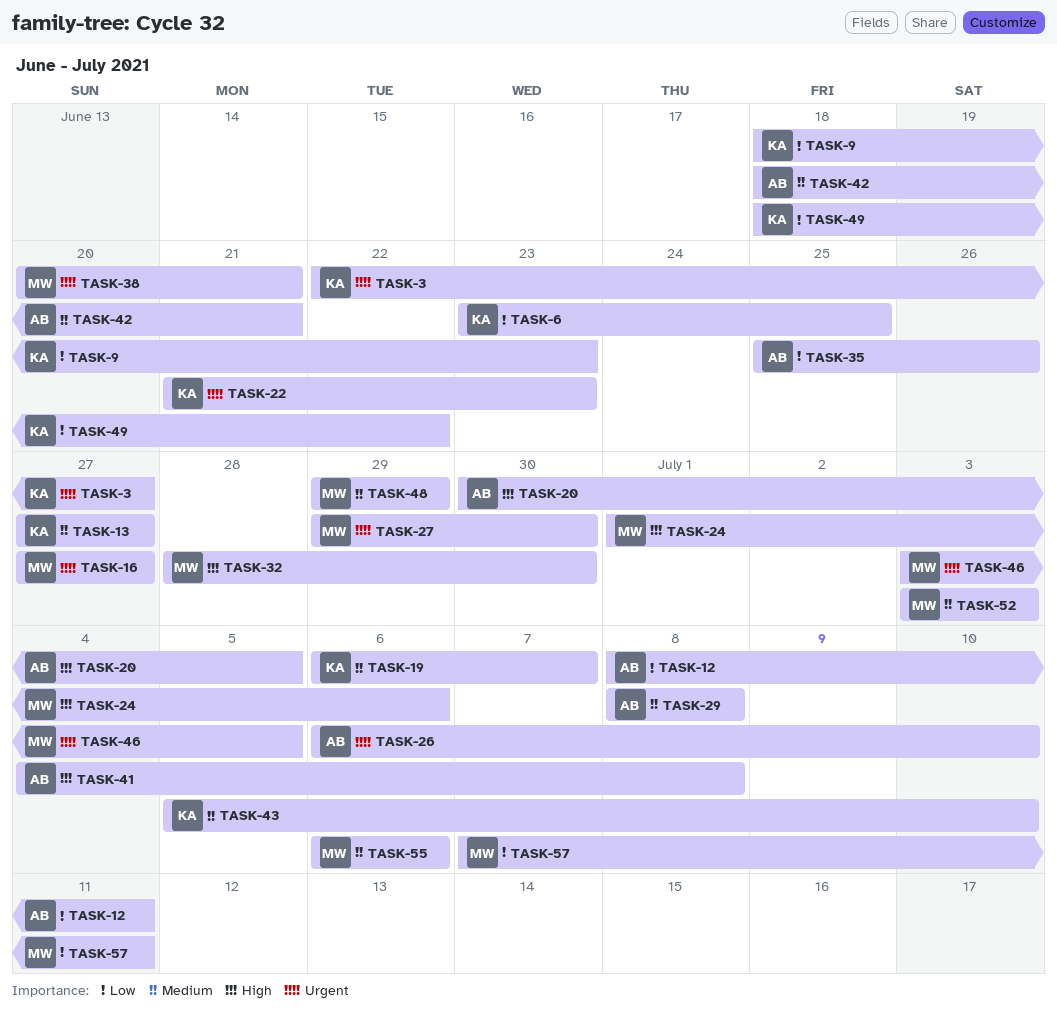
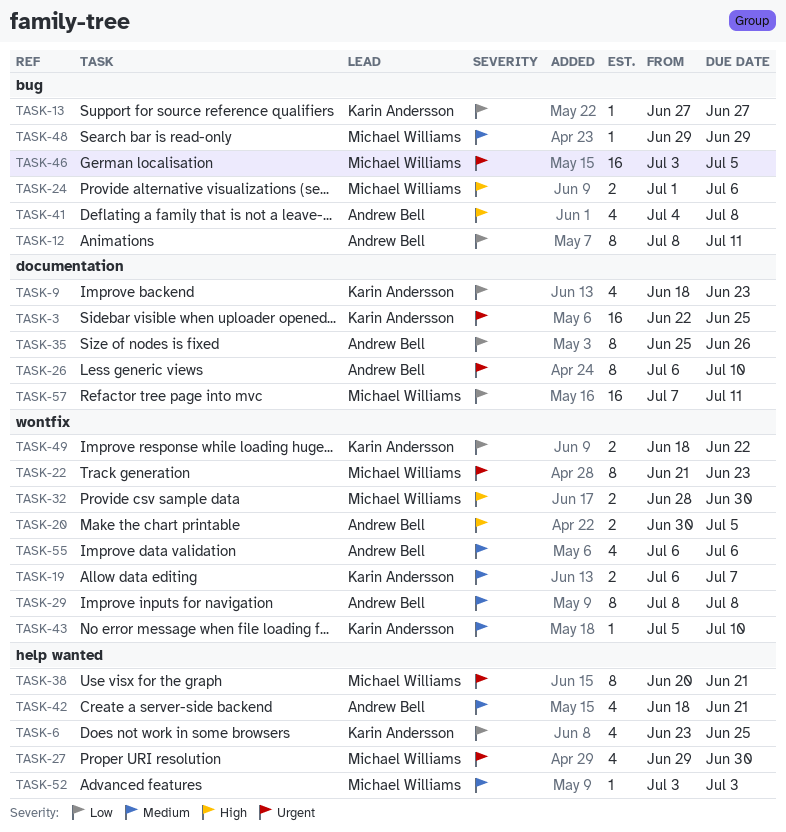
TASK-3, due: Jun 27 -> Jun 25
TASK-13, priority: Medium -> Low
TASK-16: present -> none
TASK-22, owner: Karin Andersson -> Michael Williams
TASK-55, owner: Michael Williams -> Andrew Bell

